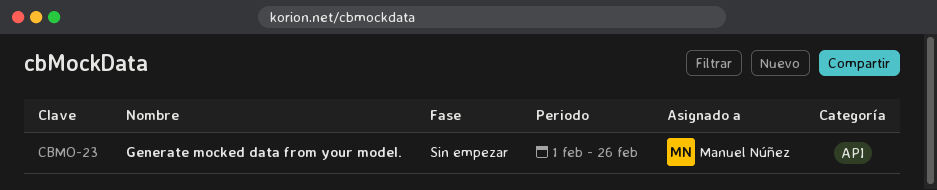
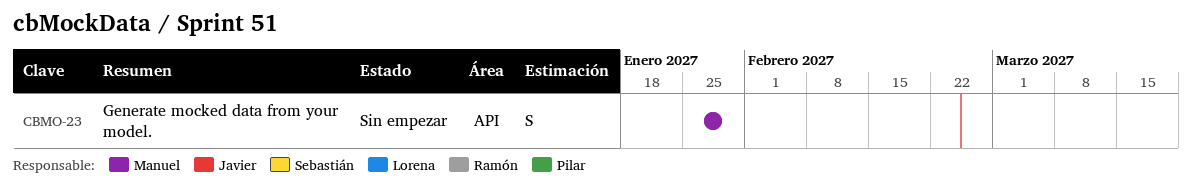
CBMO-23, start: Feb 1 -> Jan 25
CBMO-23, due: Feb 26 -> Jan 29

